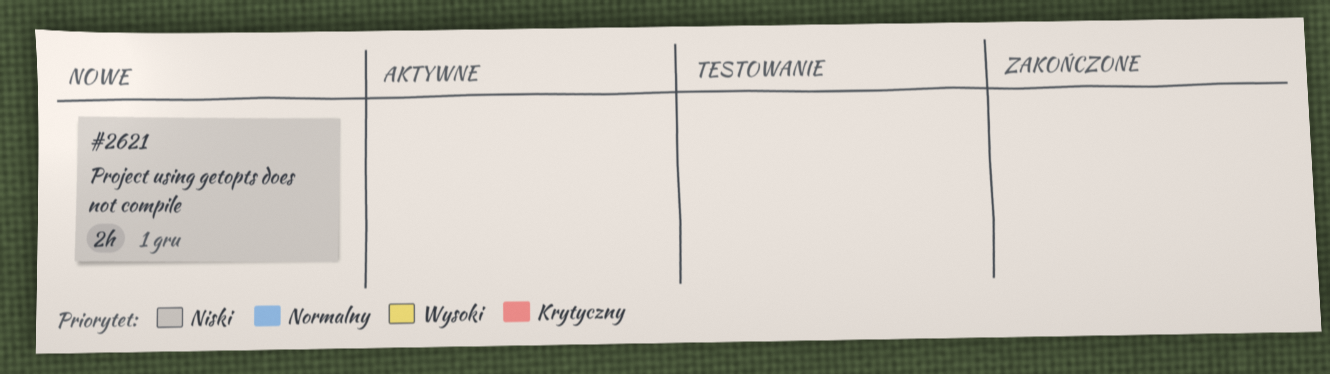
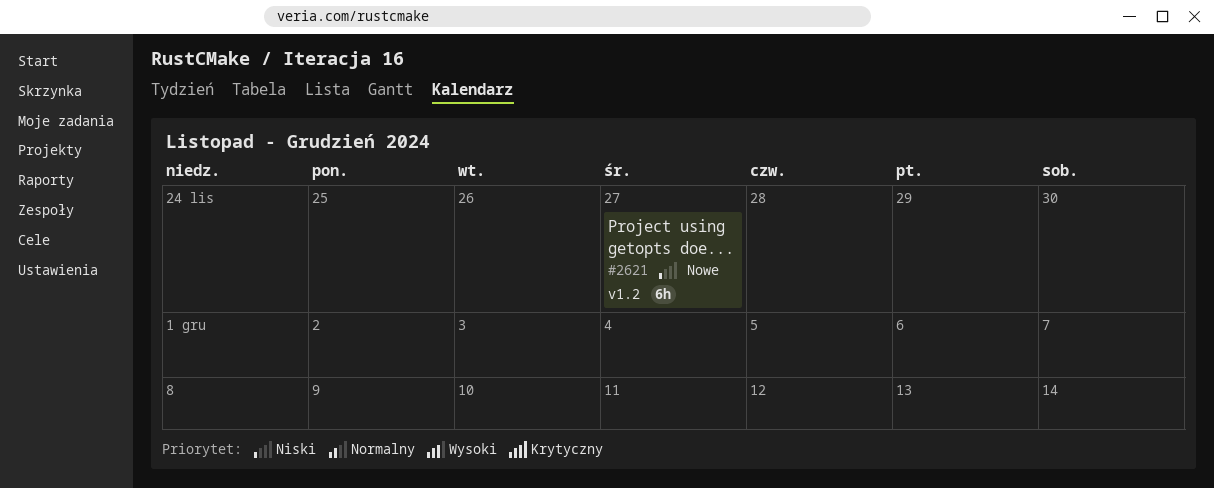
#2621, estimate: 2h -> 6h
#2621, due: Dec 1 -> Nov 27

